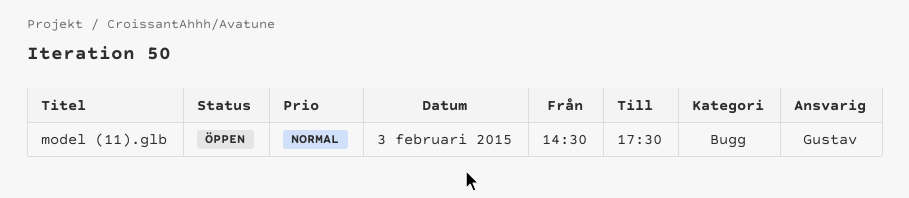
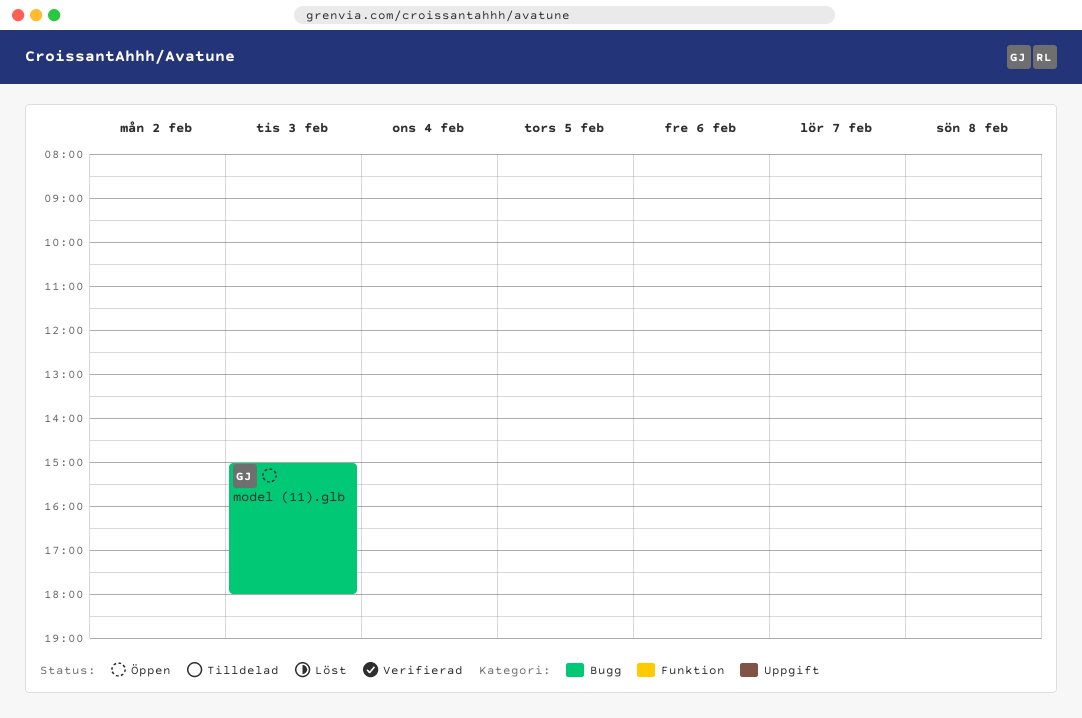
model (11).glb, begins: 14:30 -> 15:00
model (11).glb, ends: 17:30 -> 18:00

